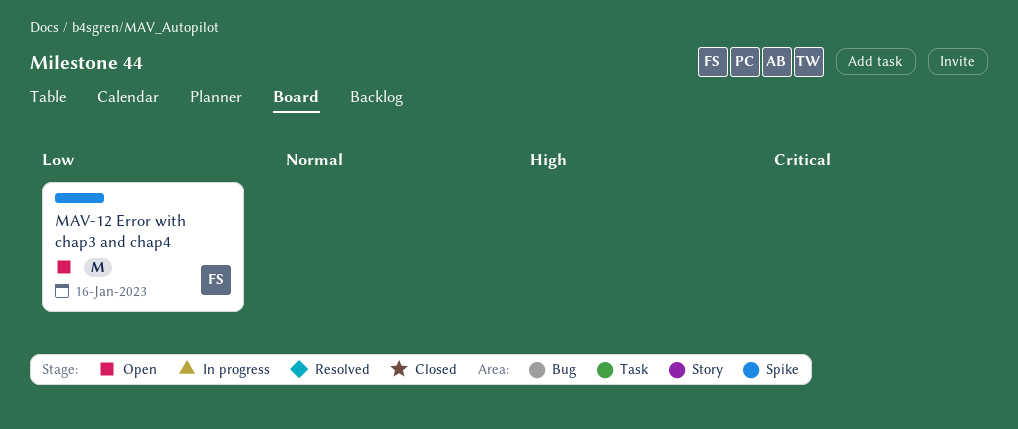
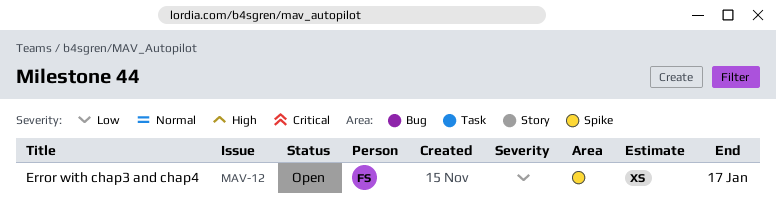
MAV-12, estimate: M -> XS
MAV-12, due: Jan 16 -> Jan 17

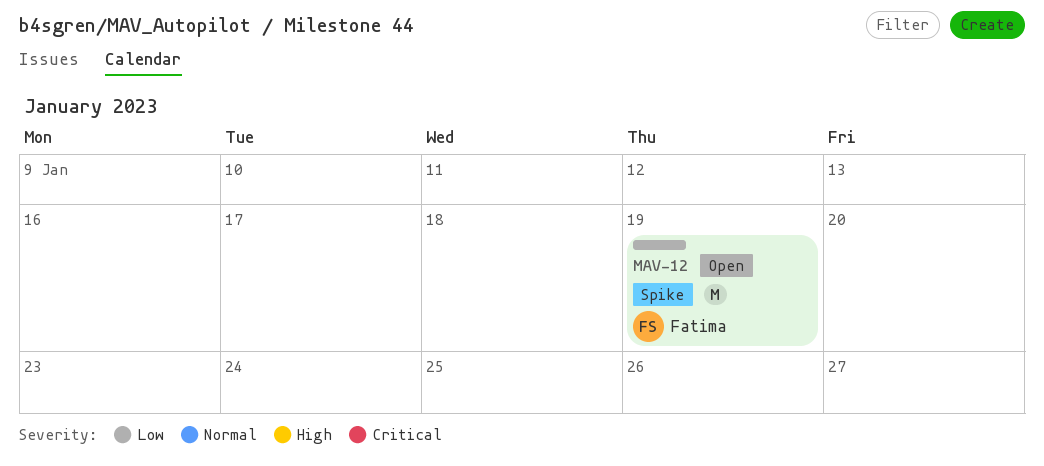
MAV-12, estimate: XS -> M
MAV-12, due: Jan 17 -> Jan 19

